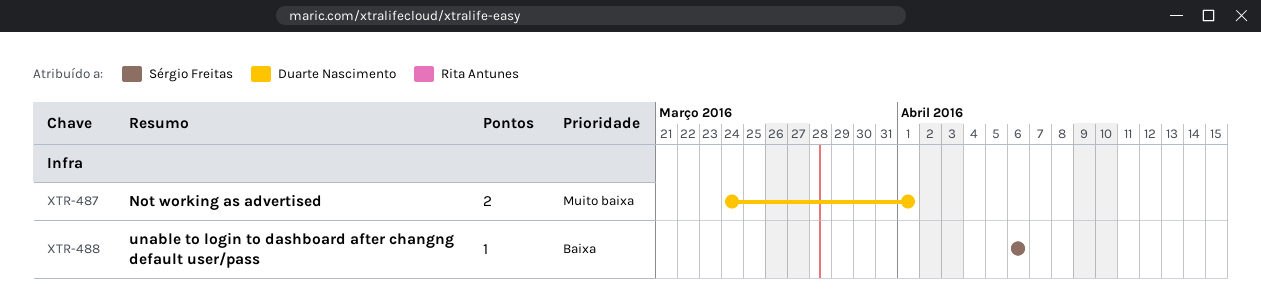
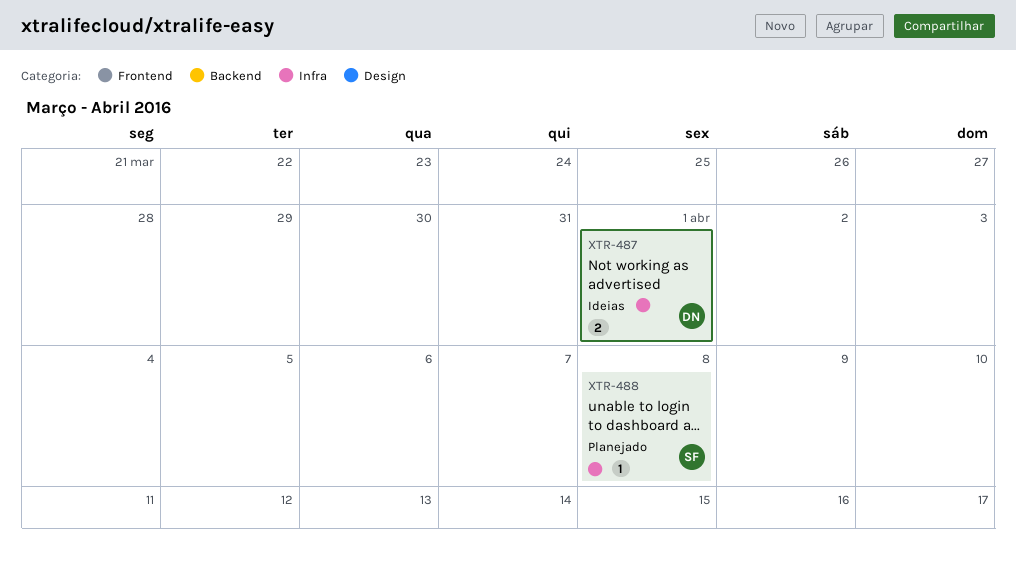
XTR-488, due: Apr 6 -> Apr 8

